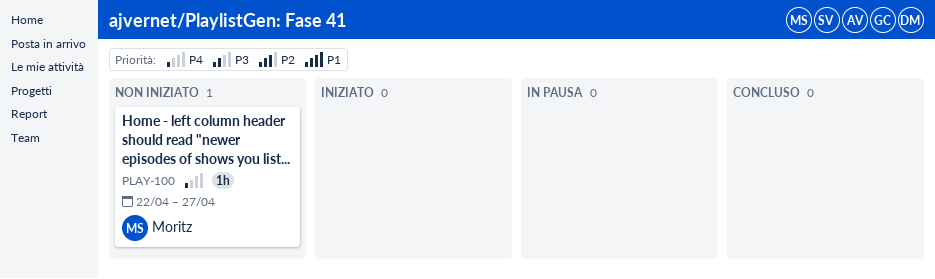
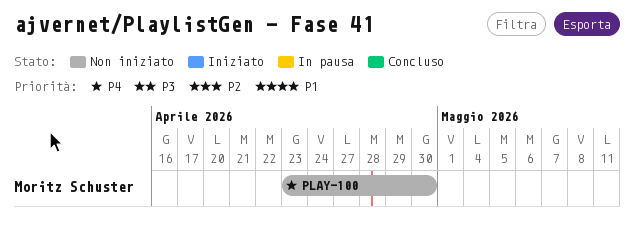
PLAY-100, start: Apr 22 -> Apr 23
PLAY-100, due: Apr 27 -> Apr 30

